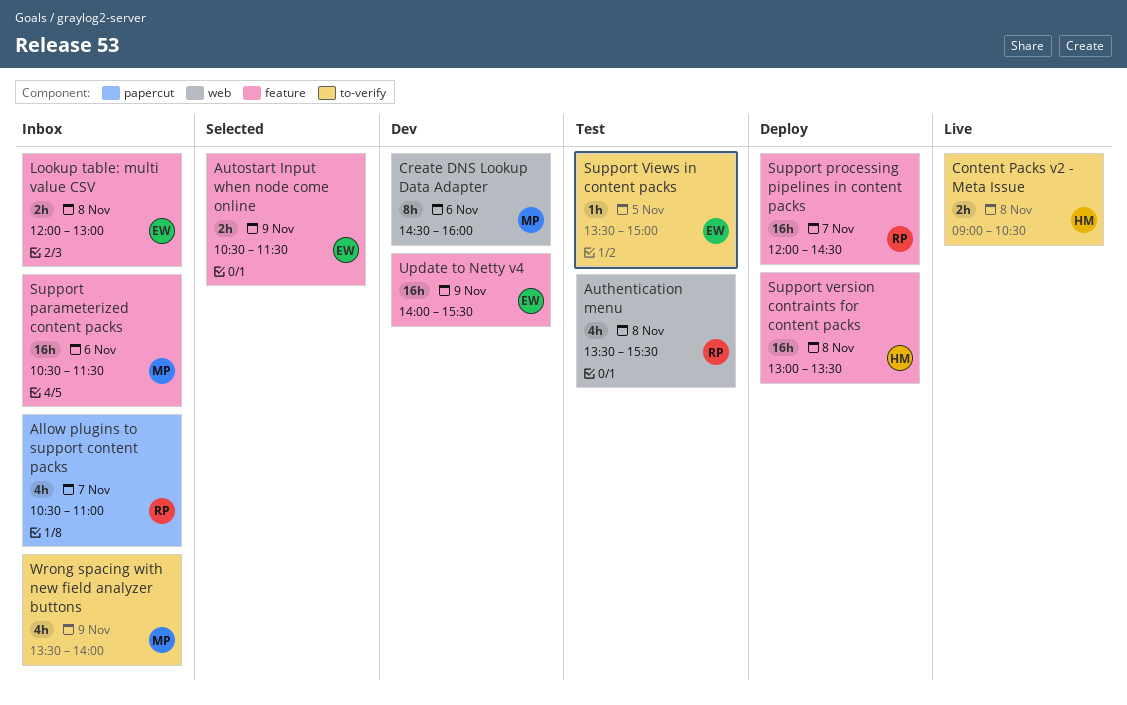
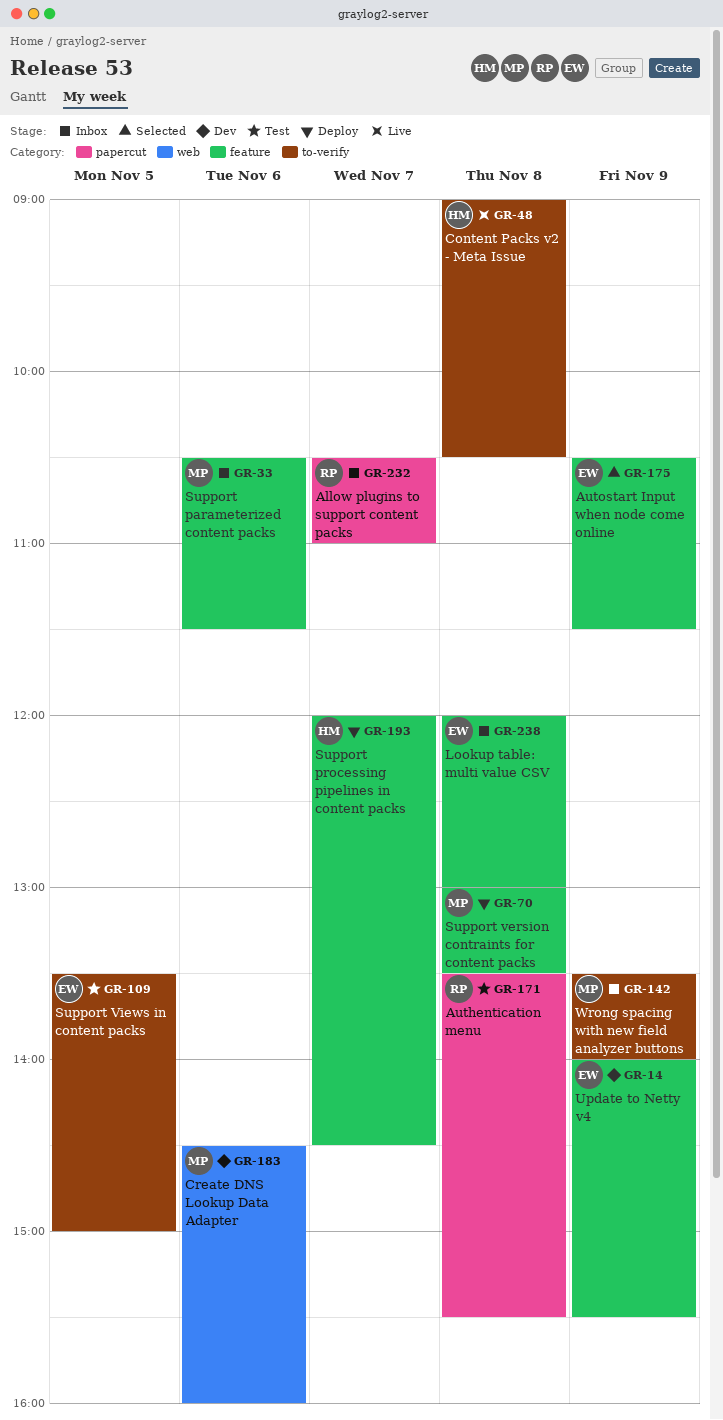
Authentication menu, label: web -> papercut
Support processing pipelines in content packs, owner: RP -> HM
Support version contraints for content packs, owner: HM -> MP

